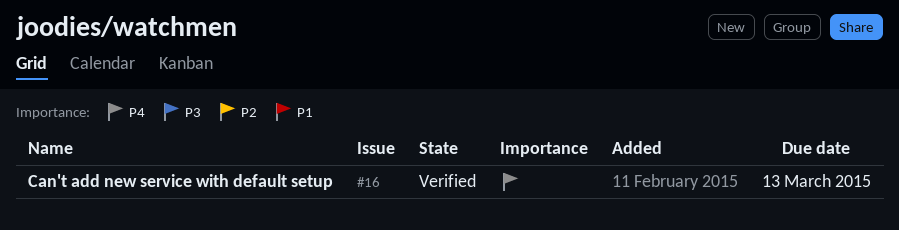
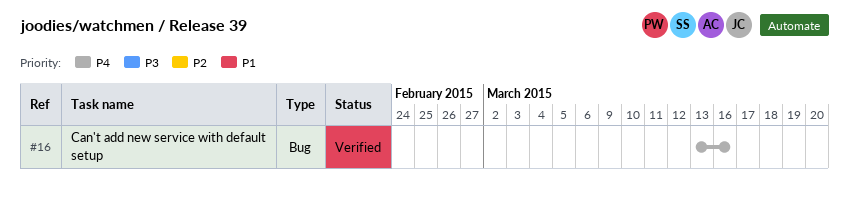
#16, due: Mar 13 -> Mar 16

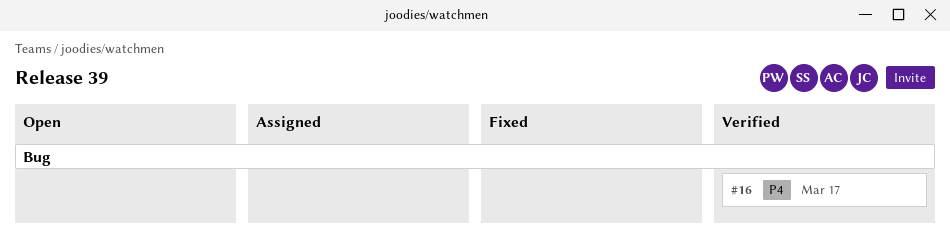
#16, due: Mar 16 -> Mar 17

